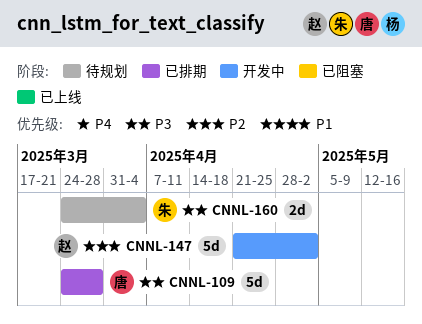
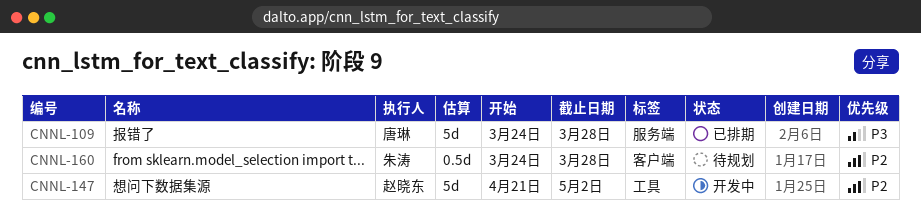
CNNL-160, priority: P3 -> P2
CNNL-160, estimate: 2d -> 0.5d
CNNL-160, due: Apr 4 -> Mar 28

